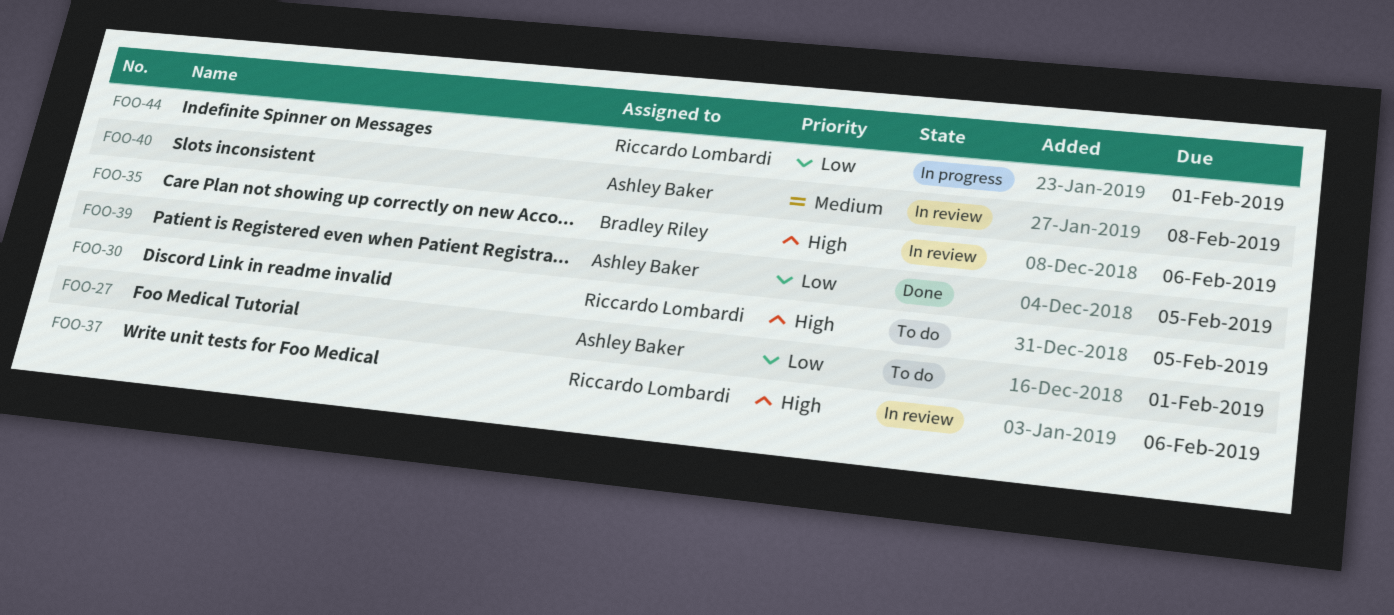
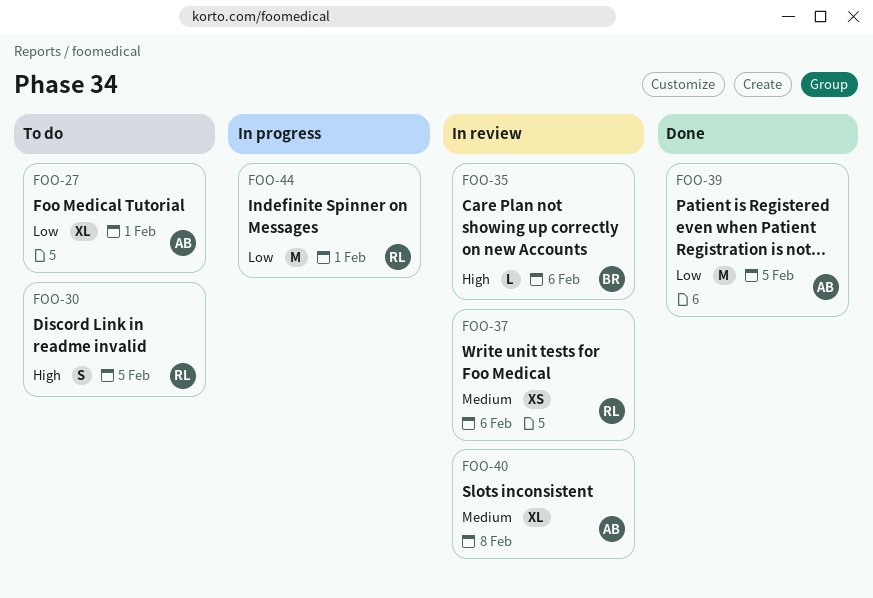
FOO-37, priority: High -> Medium

